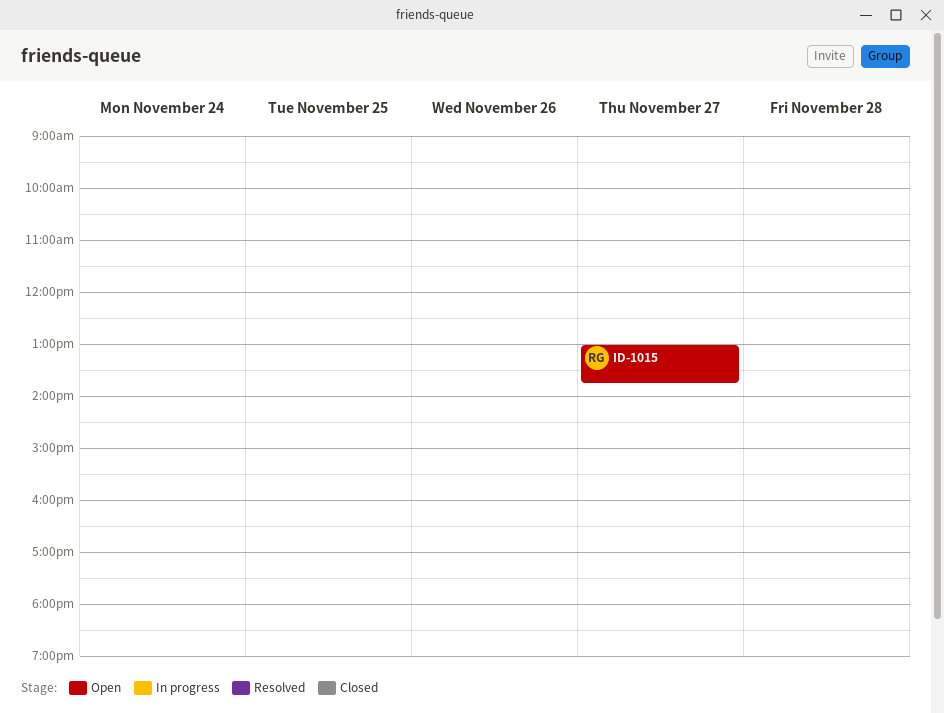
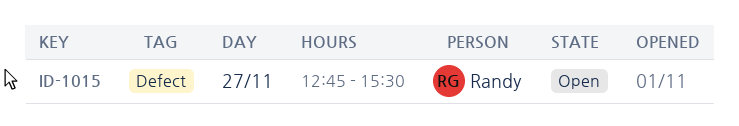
ID-1015, begins: 13:00 -> 12:45
ID-1015, ends: 13:45 -> 15:30

